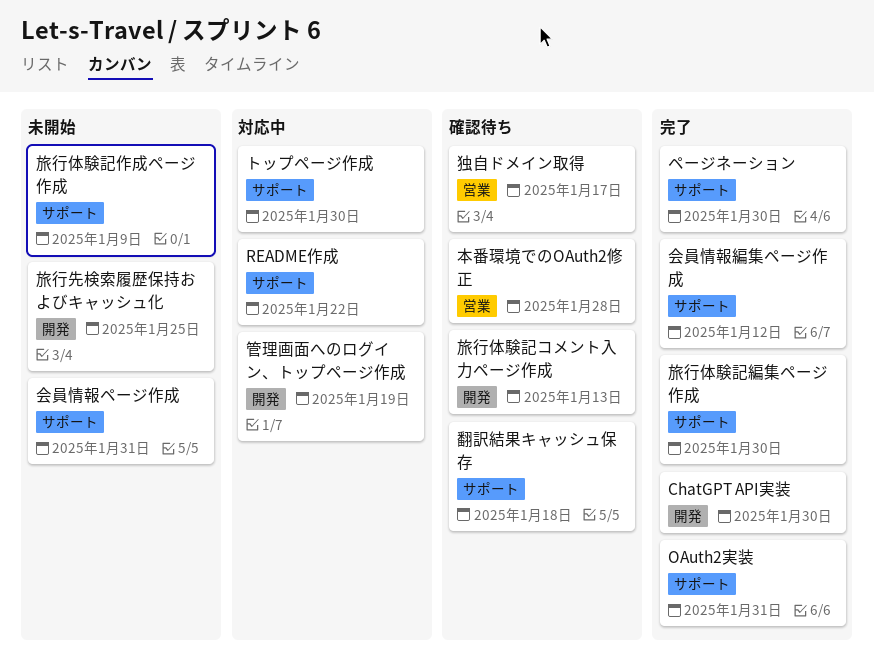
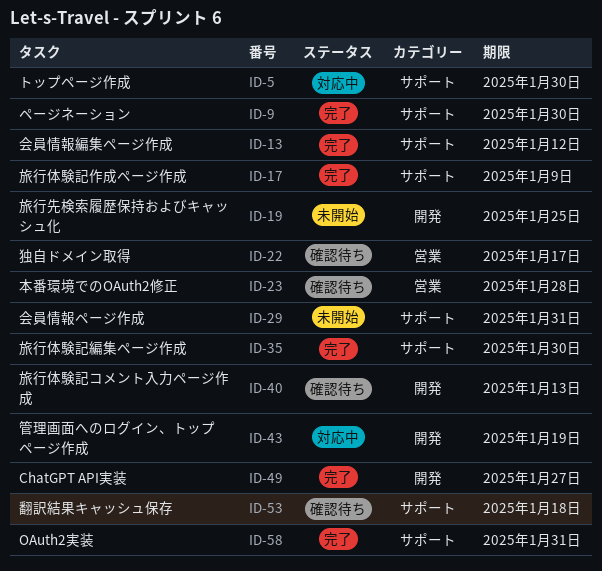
ChatGPT API実装, due: Jan 30 -> Jan 27
README作成: present -> none
旅行体験記作成ページ作成, status: 未開始 -> 完了

